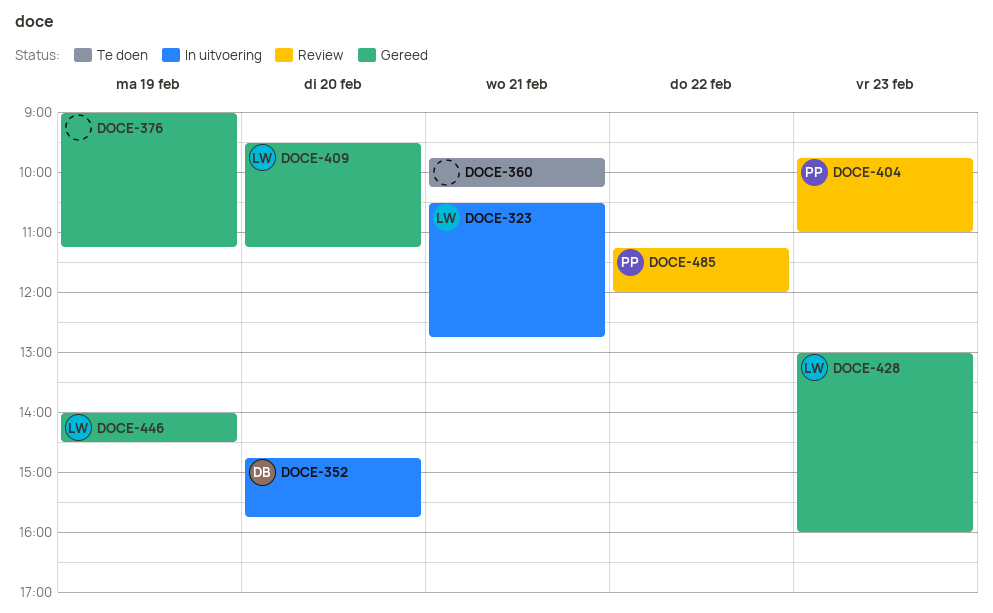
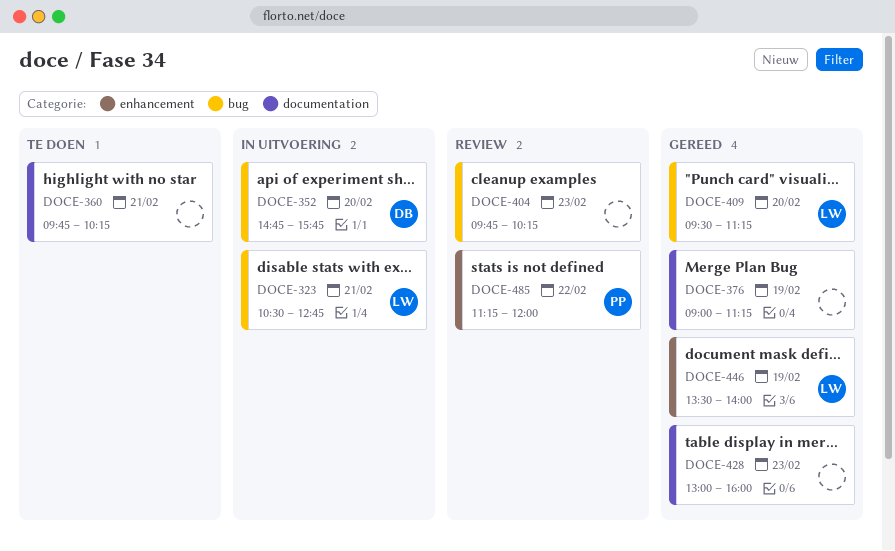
DOCE-404, owner: PP -> none
DOCE-404, ends: 11:00 -> 10:15
DOCE-428, owner: LW -> none
DOCE-446, begins: 14:00 -> 13:30
DOCE-446, ends: 14:30 -> 14:00

